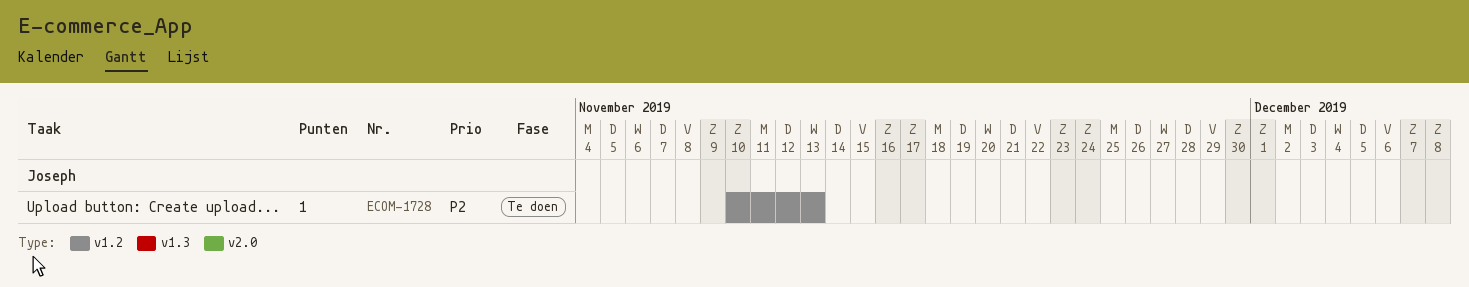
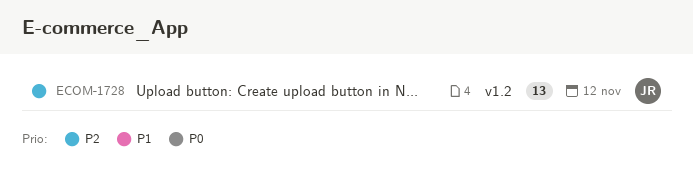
ECOM-1728, estimate: 1 -> 13
ECOM-1728, due: Nov 13 -> Nov 12

